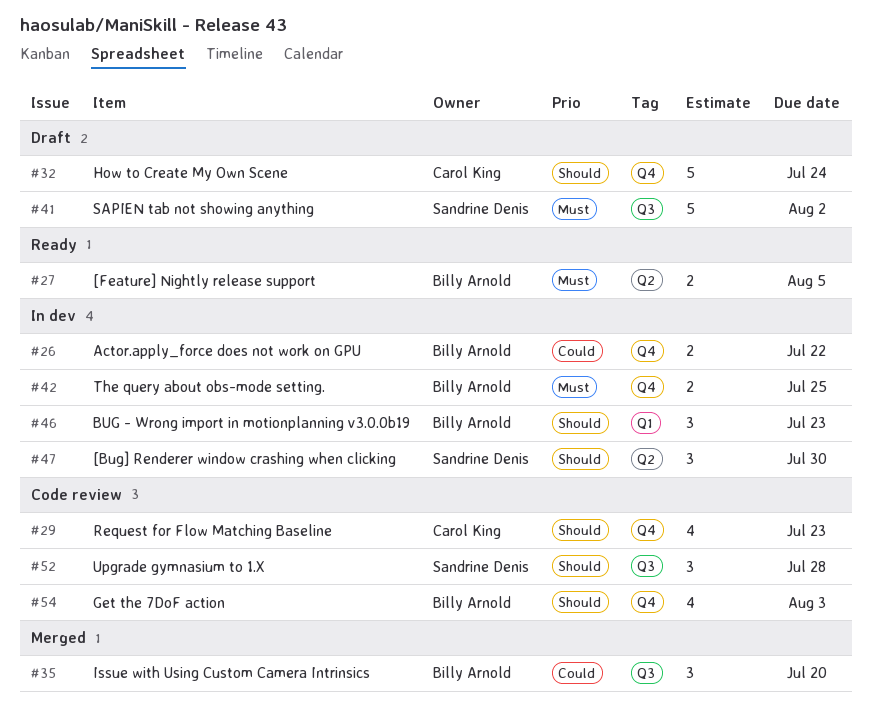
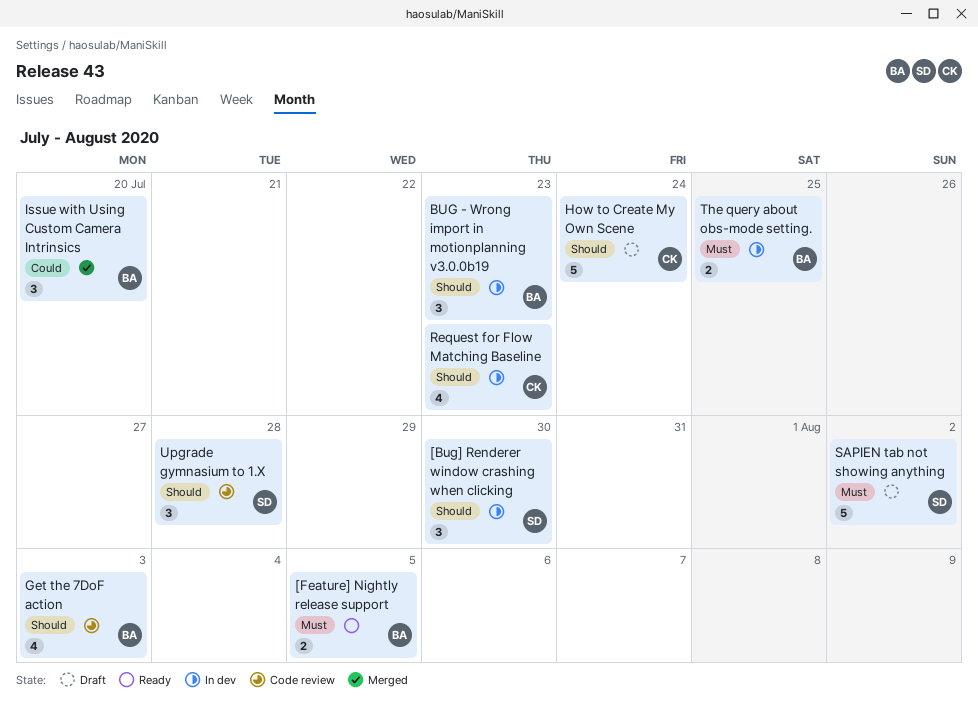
Actor.apply_force does not work on GPU: present -> none
Request for Flow Matching Baseline, status: Code review -> In dev

